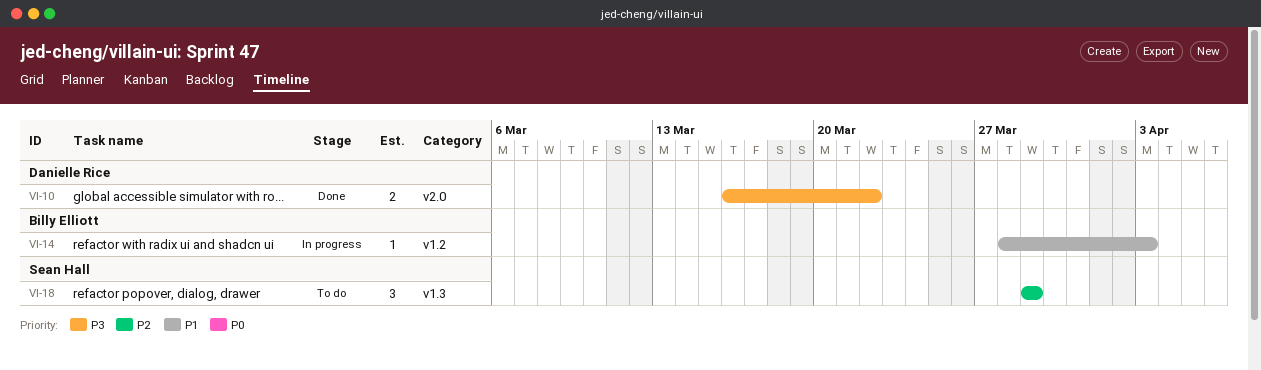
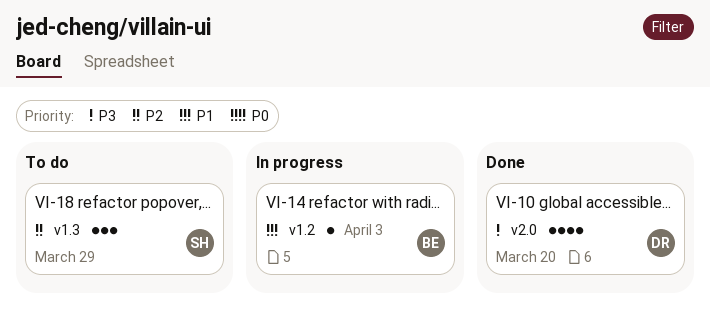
VI-10, estimate: 2 -> 4
VI-10, due: Mar 22 -> Mar 20

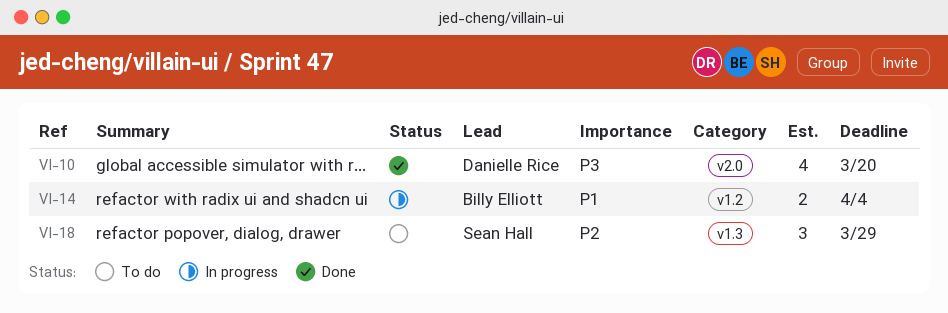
VI-14, estimate: 1 -> 2
VI-14, due: Apr 3 -> Apr 4

